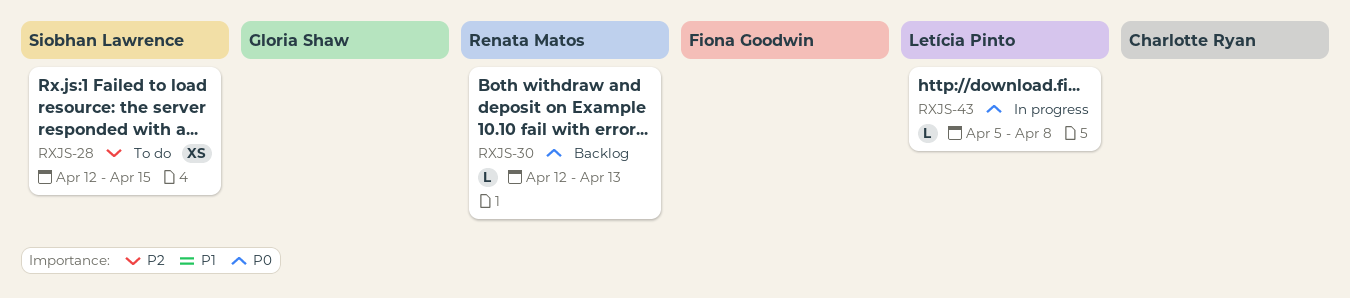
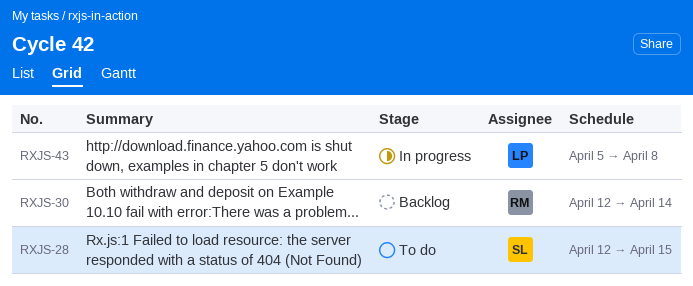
RXJS-30, due: Apr 13 -> Apr 14

